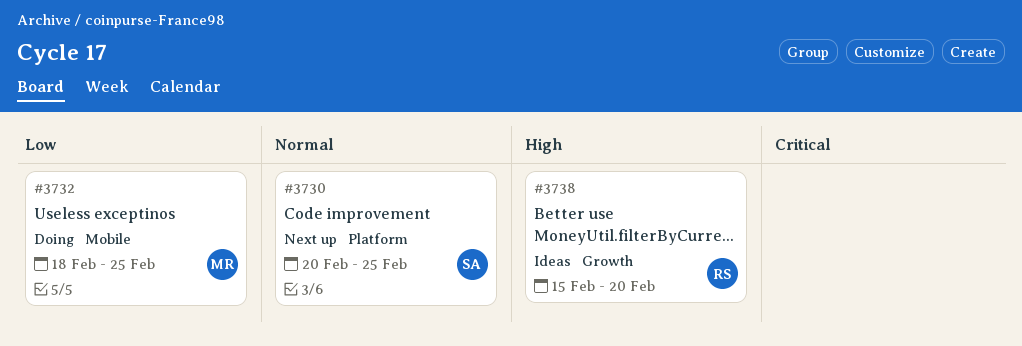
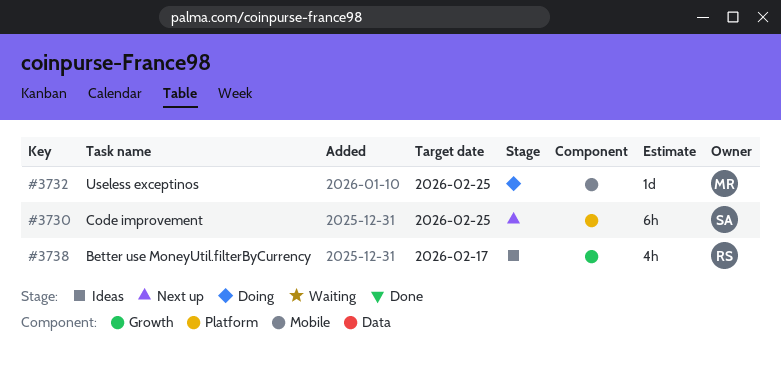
#3738, due: Feb 20 -> Feb 17

